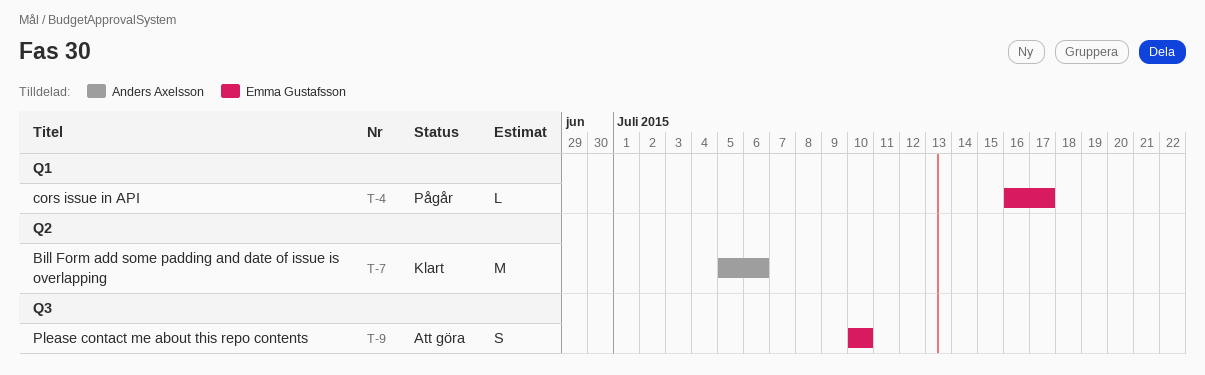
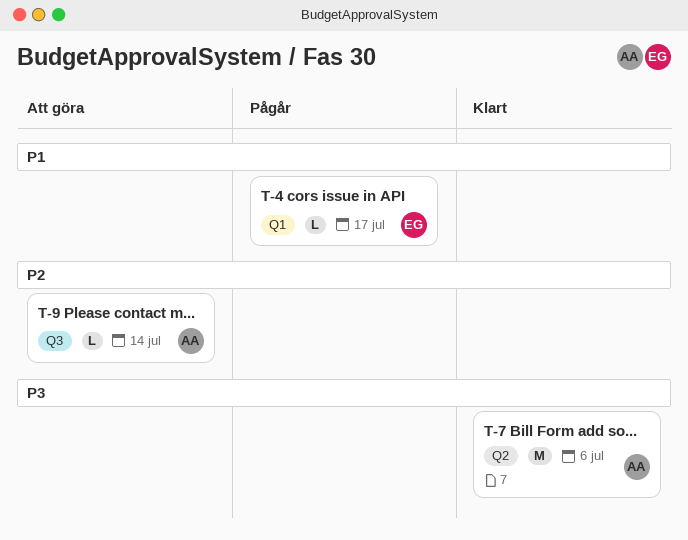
T-9, owner: Emma Gustafsson -> Anders Axelsson
T-9, estimate: S -> L
T-9, due: Jul 10 -> Jul 14

